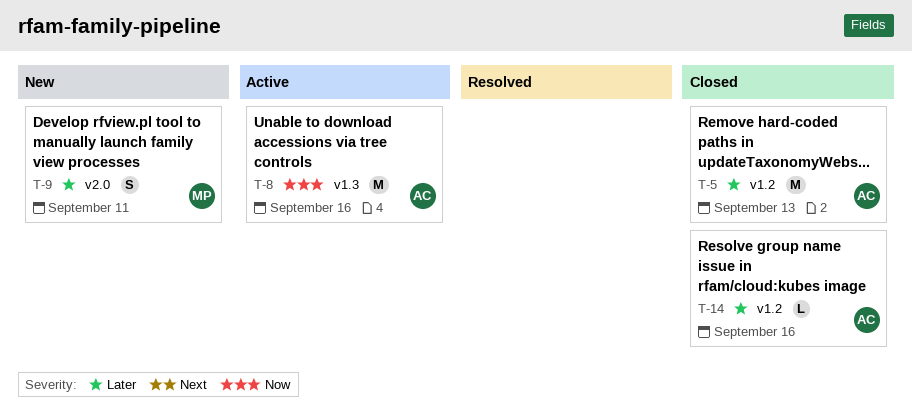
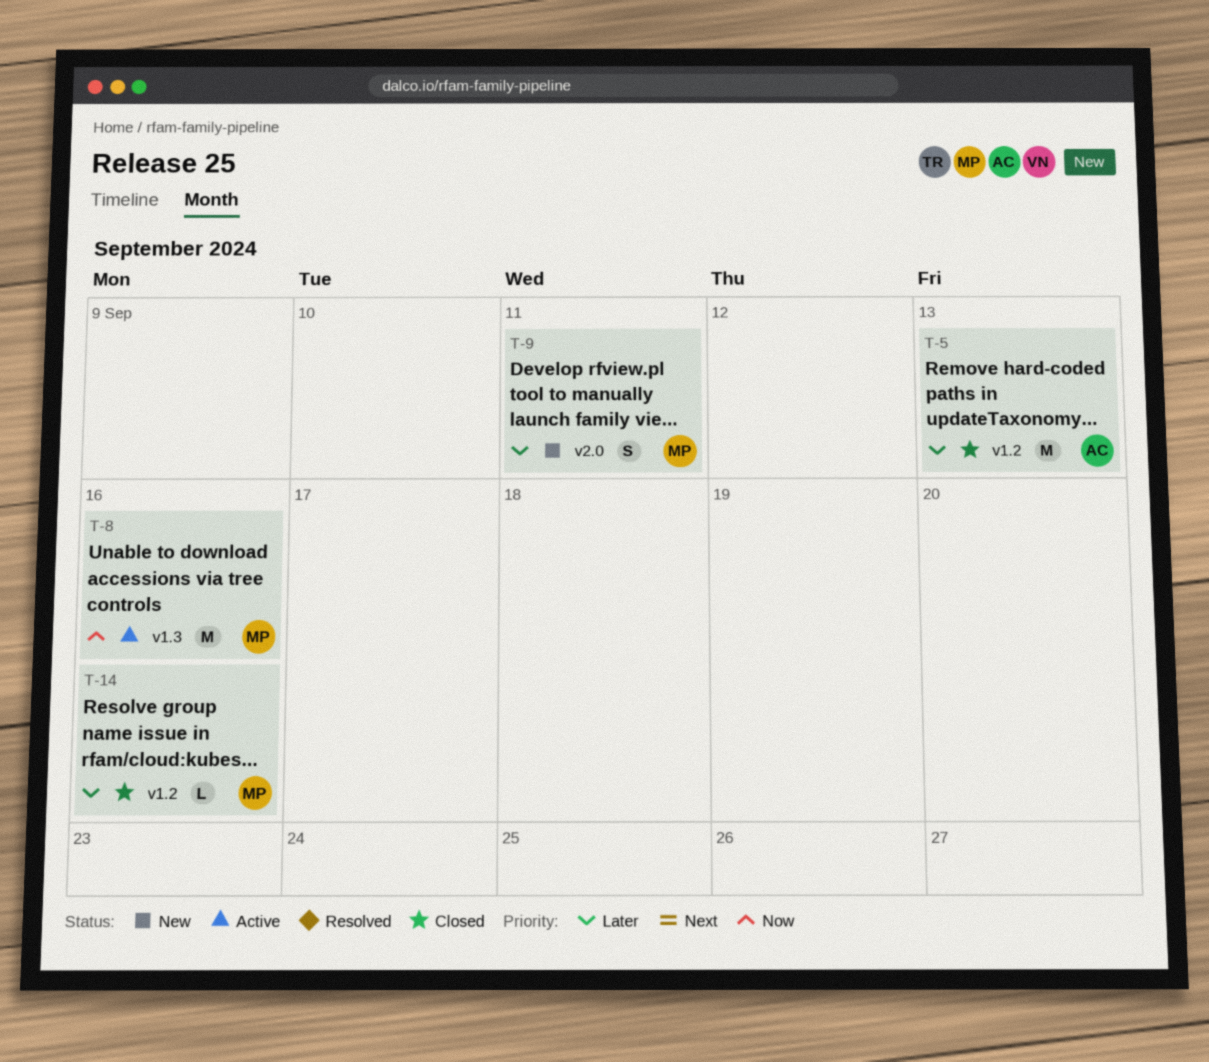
T-8, owner: AC -> MP
T-14, owner: AC -> MP

